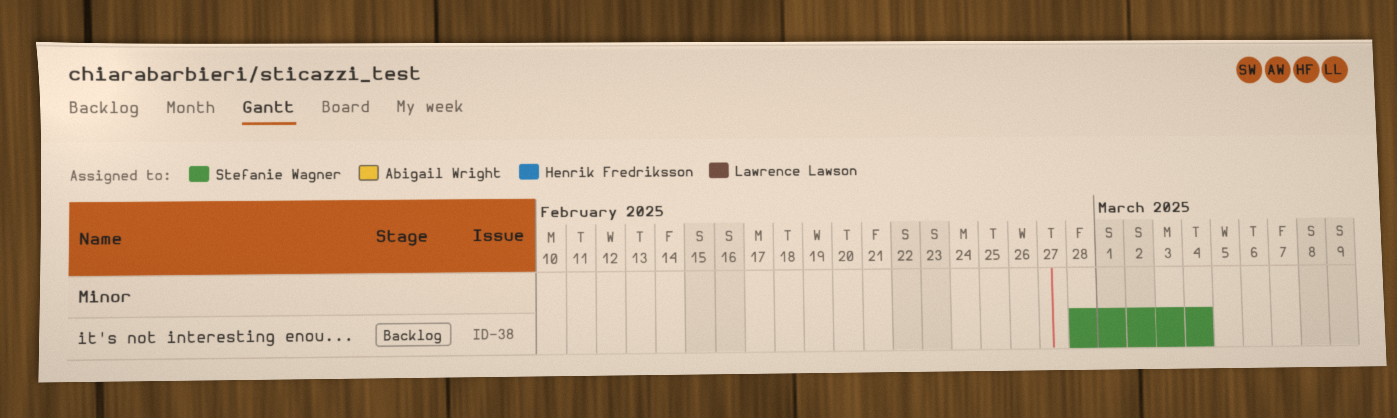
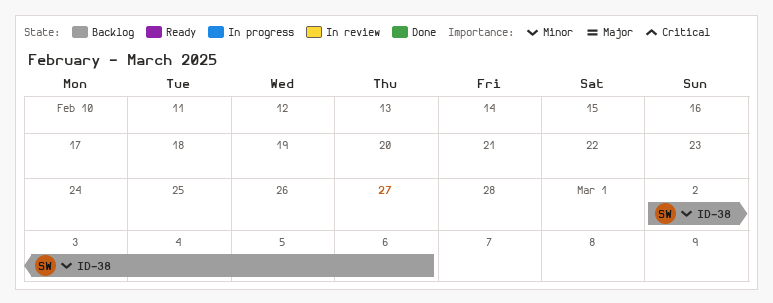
ID-38, start: Feb 28 -> Mar 2
ID-38, due: Mar 4 -> Mar 6

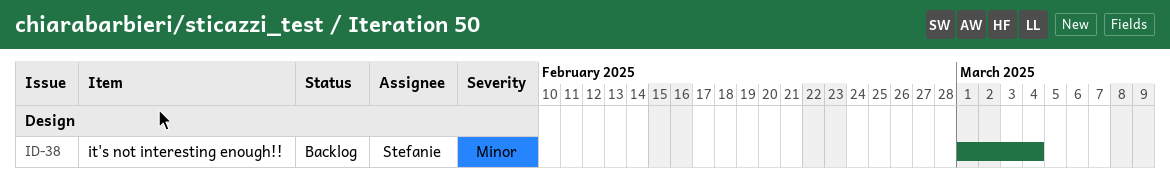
ID-38, start: Mar 2 -> Mar 1
ID-38, due: Mar 6 -> Mar 4

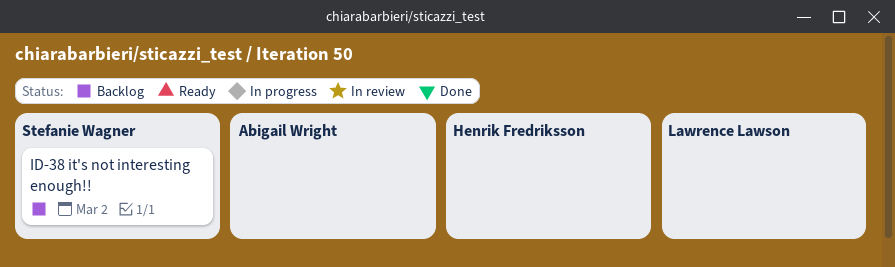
ID-38, due: Mar 4 -> Mar 2

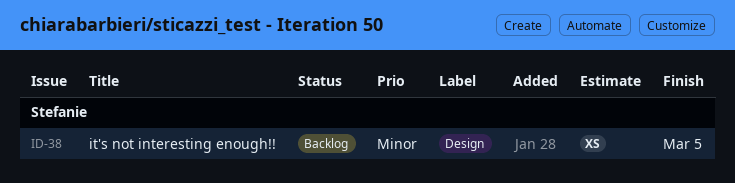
ID-38, due: Mar 2 -> Mar 5

